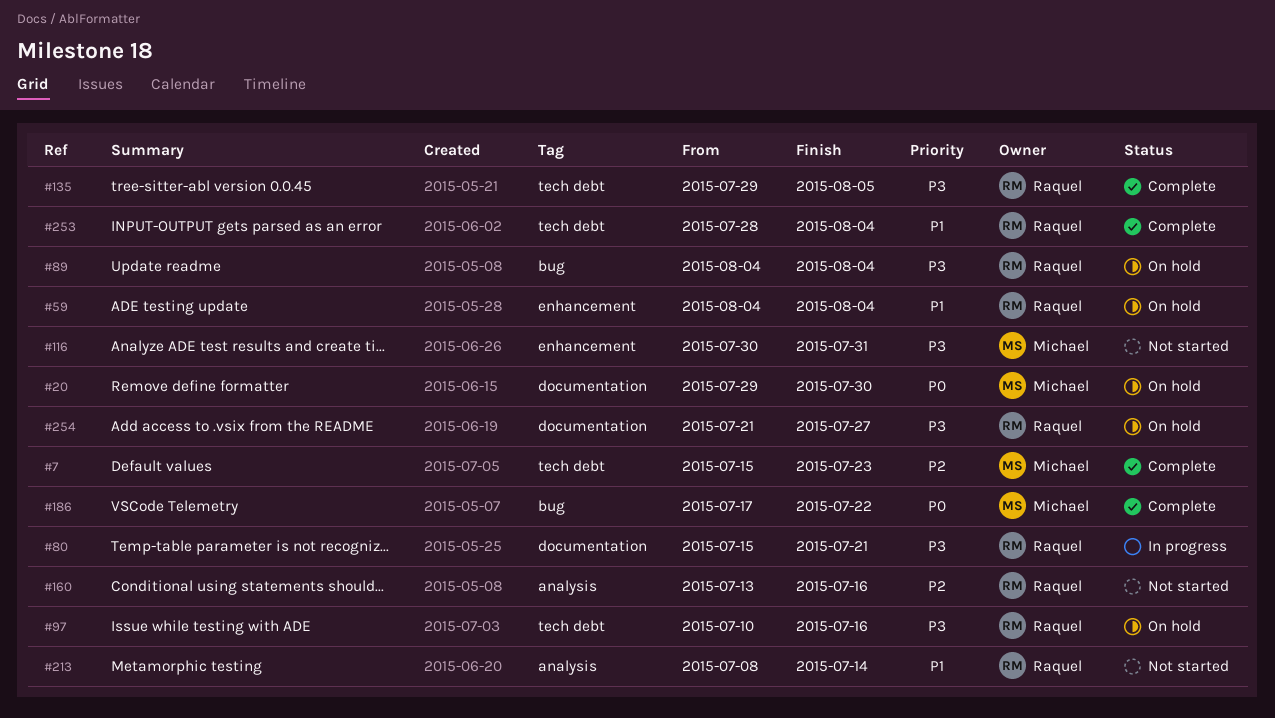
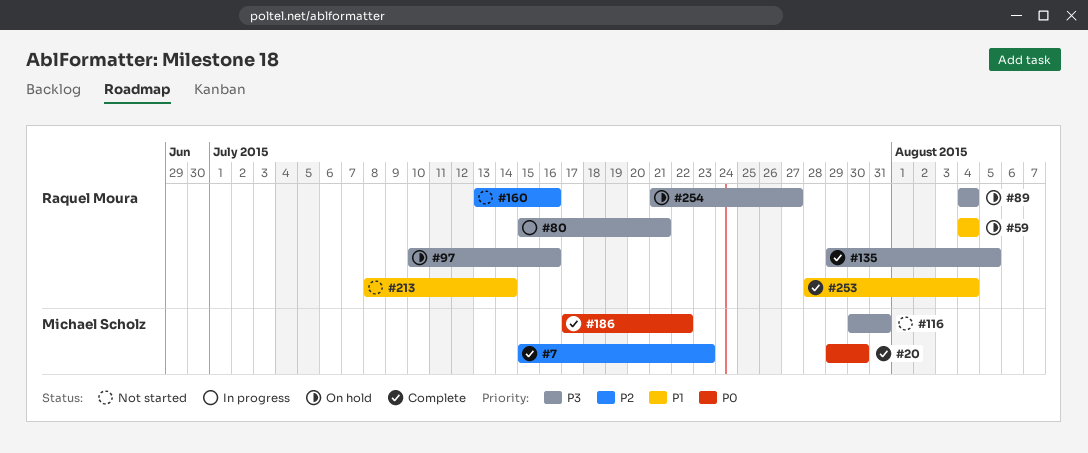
#20, status: On hold -> Complete

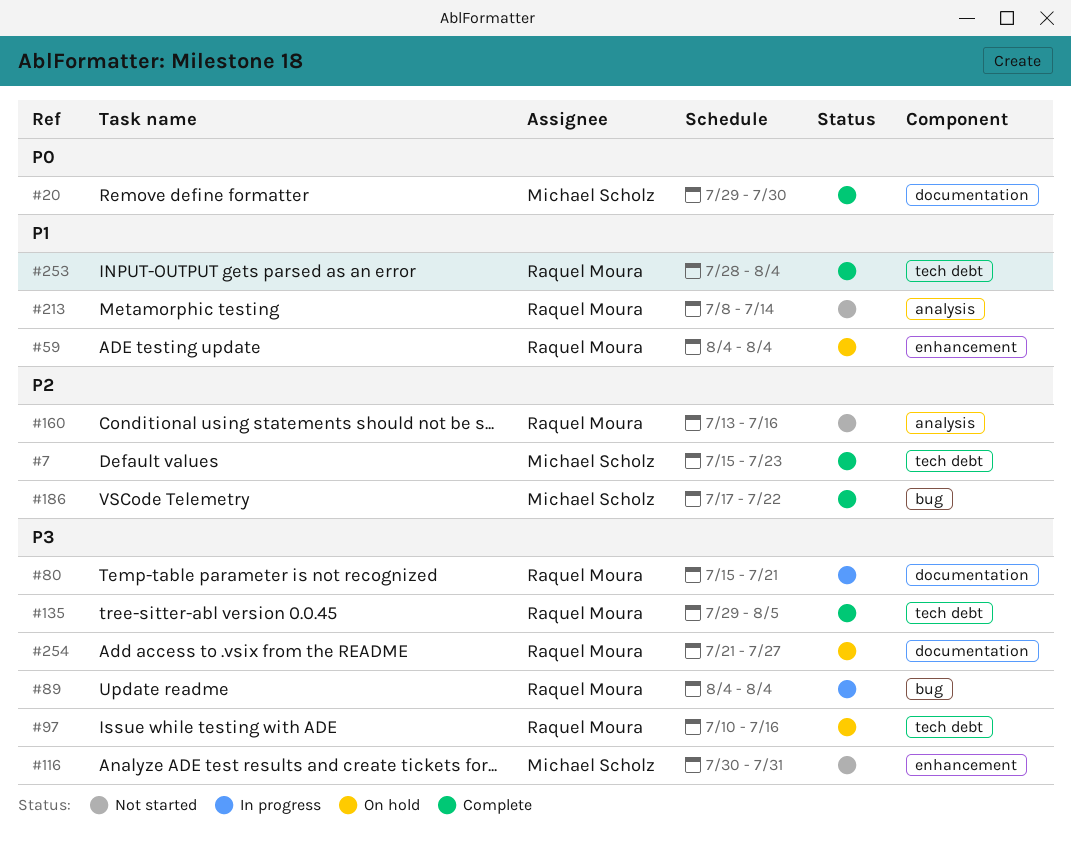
#89, status: On hold -> In progress
#186, priority: P0 -> P2

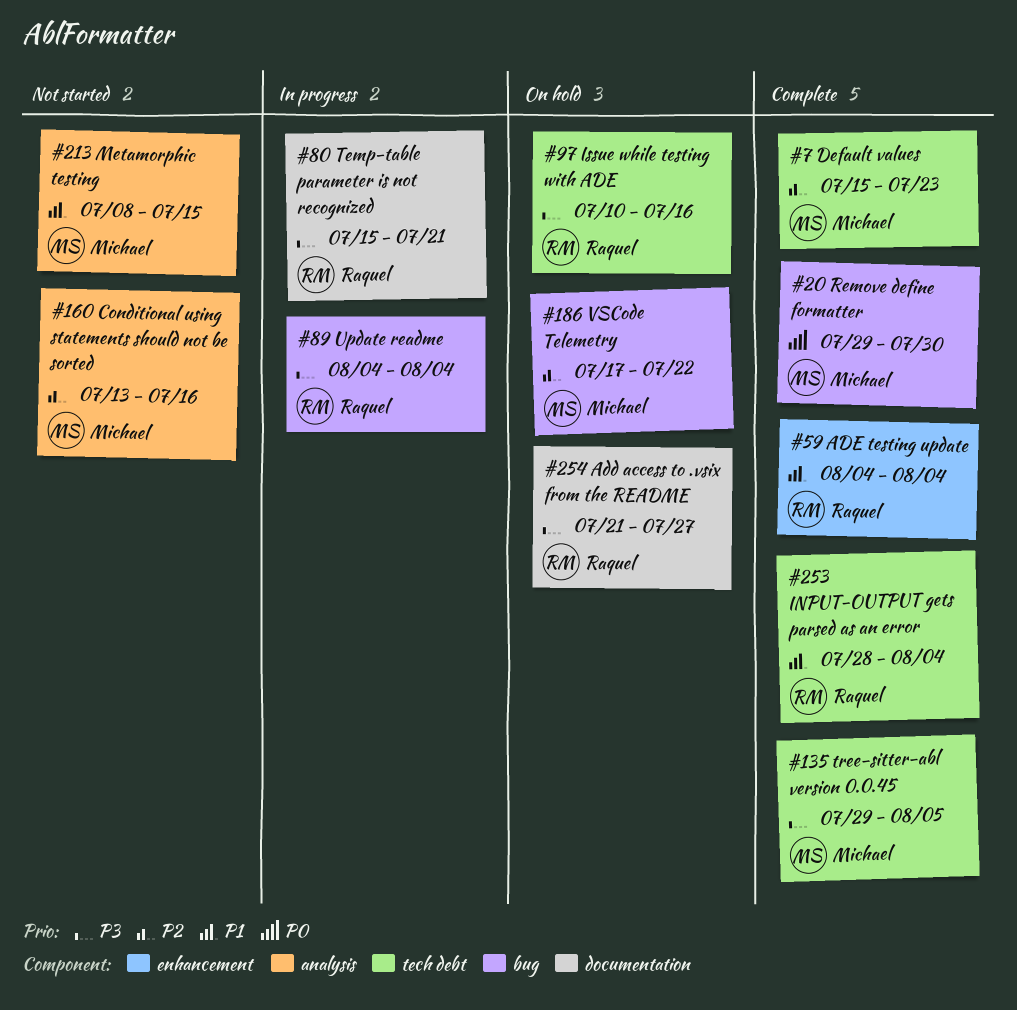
#20, label: documentation -> bug
#59, status: On hold -> Complete
#116: present -> none
#135, owner: Raquel Moura -> Michael Scholz
#160, owner: Raquel Moura -> Michael Scholz
#186, status: Complete -> On hold
#213, owner: Raquel Moura -> Michael Scholz
#213, due: Jul 14 -> Jul 15

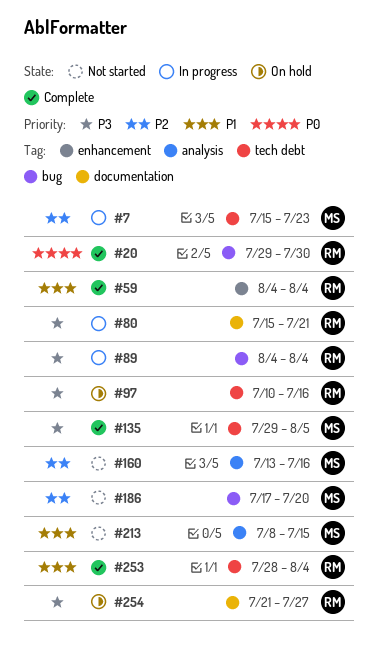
#7, status: Complete -> In progress
#20, owner: Michael -> Raquel
#186, status: On hold -> Not started
#186, due: Jul 22 -> Jul 20

